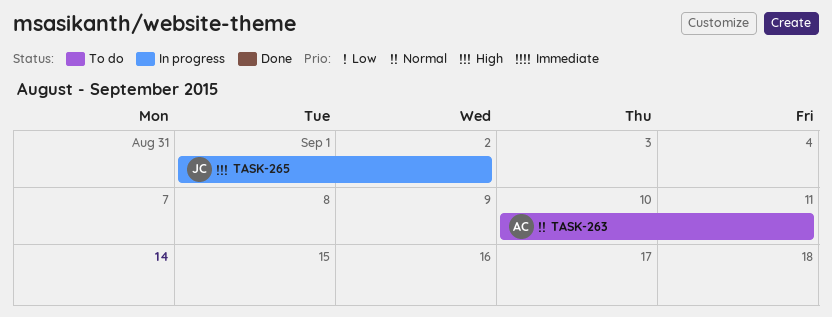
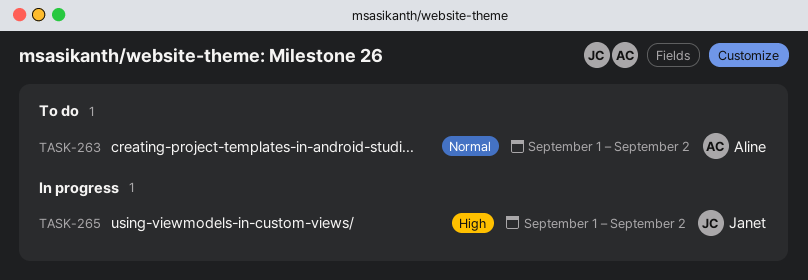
TASK-263, start: Sep 10 -> Sep 1
TASK-263, due: Sep 11 -> Sep 2

